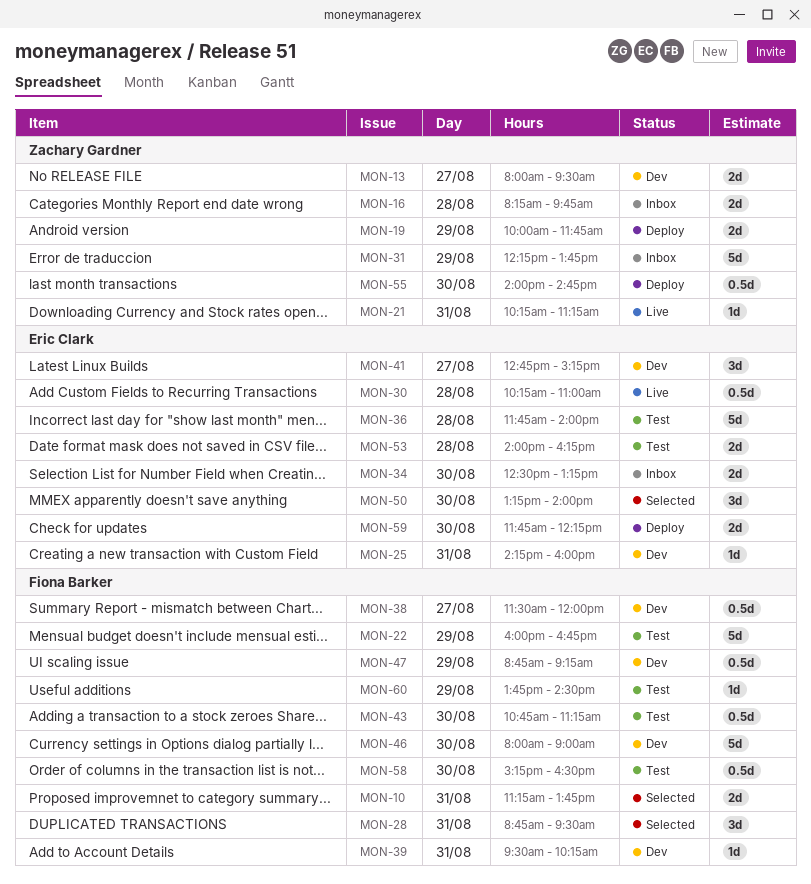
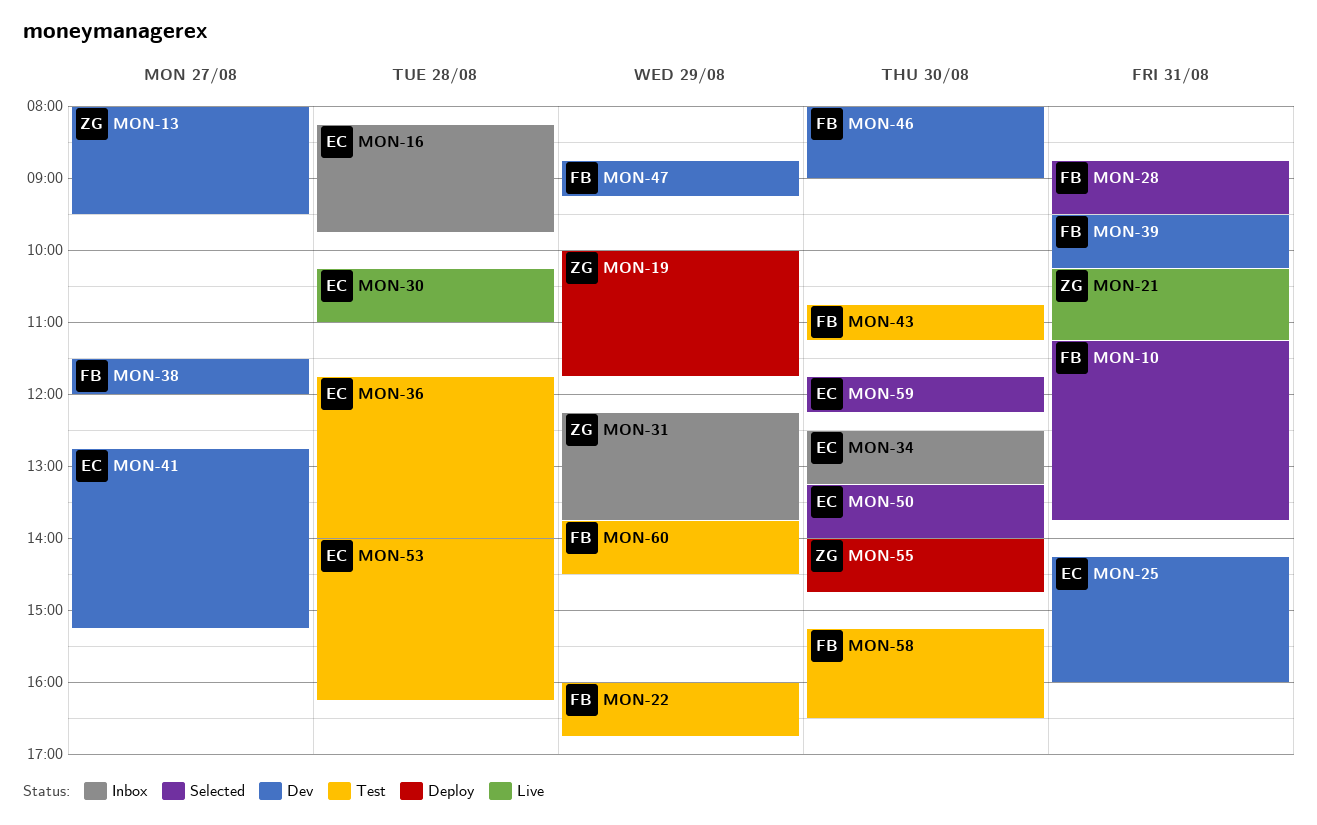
MON-16, owner: Zachary Gardner -> Eric Clark
MON-59, status: Deploy -> Selected

